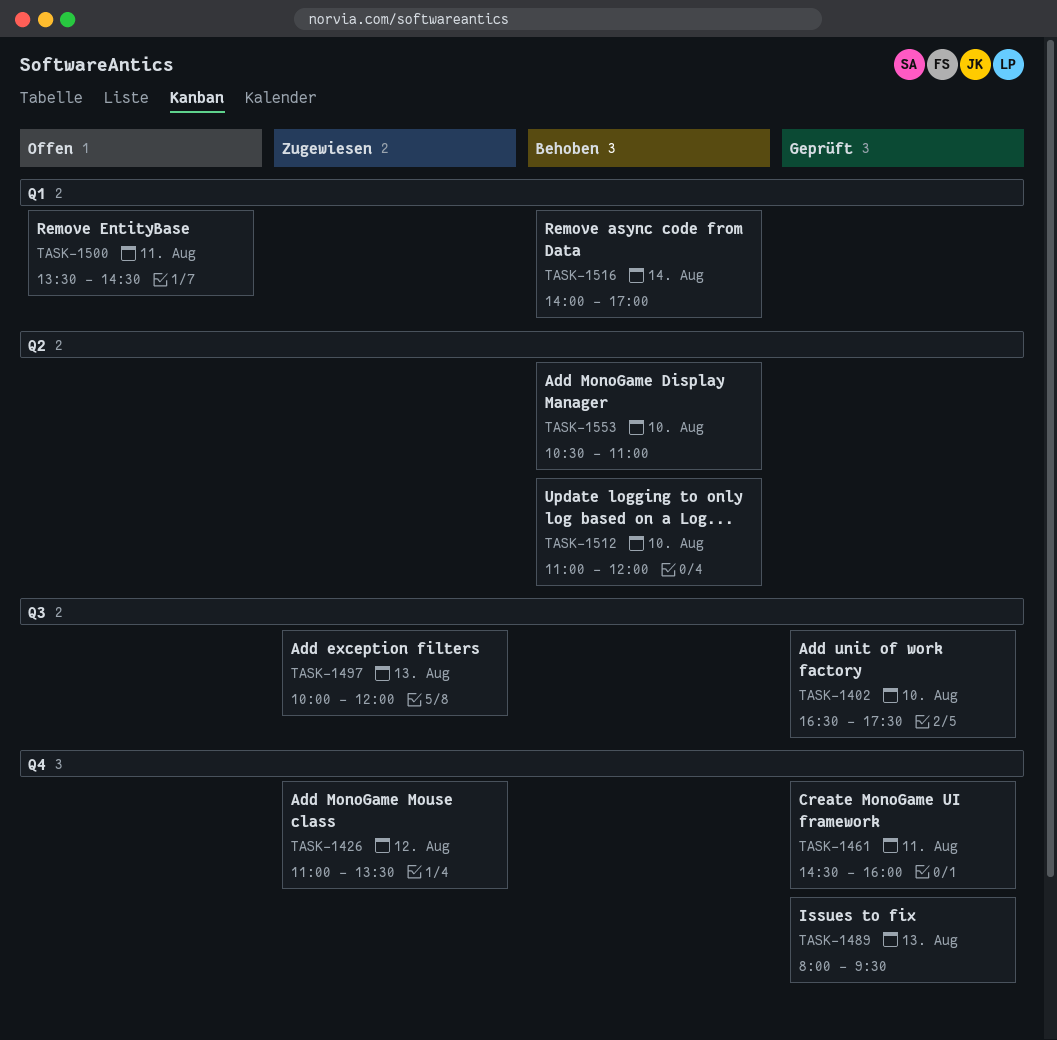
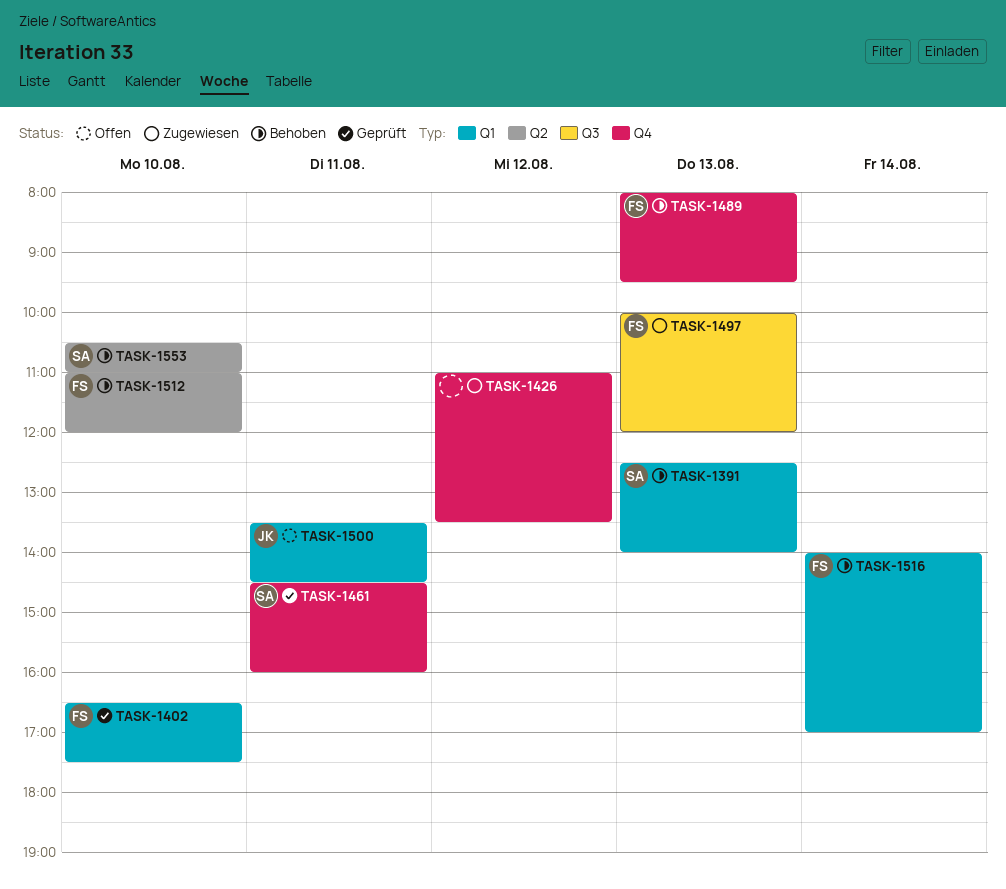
TASK-1391: none -> present
TASK-1402, label: Q3 -> Q1
TASK-1489, status: Geprüft -> Behoben

